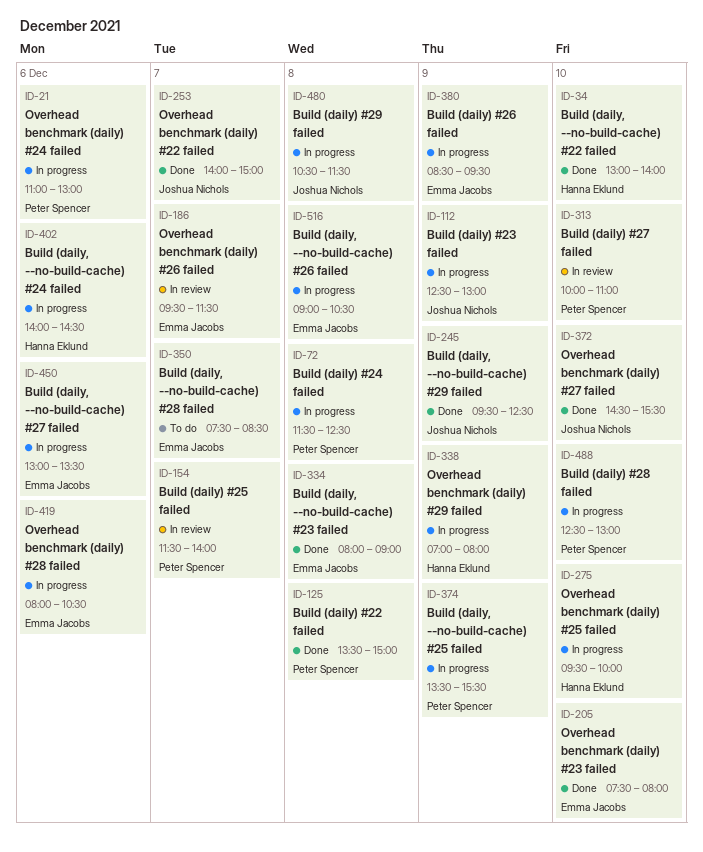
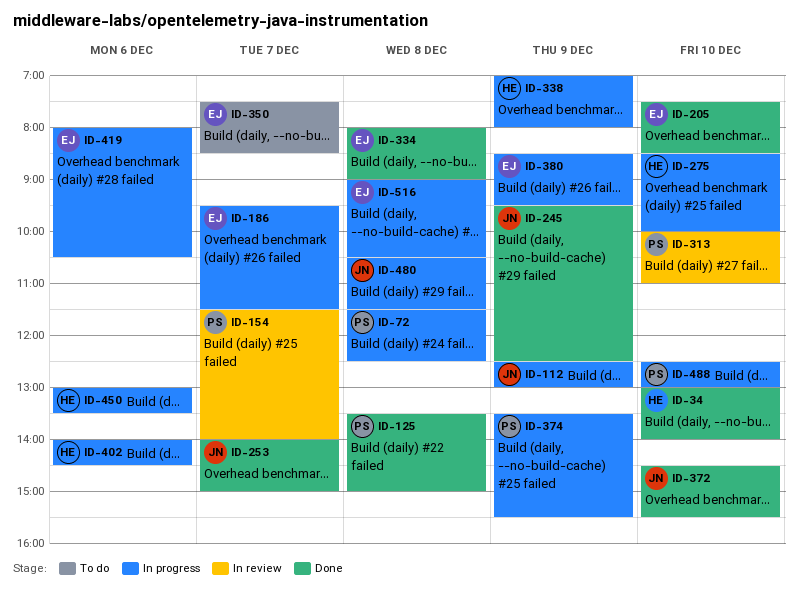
ID-21: present -> none
ID-186, status: In review -> In progress
ID-205, ends: 08:00 -> 08:30
ID-275, begins: 09:30 -> 08:30
ID-450, owner: Emma Jacobs -> Hanna Eklund

